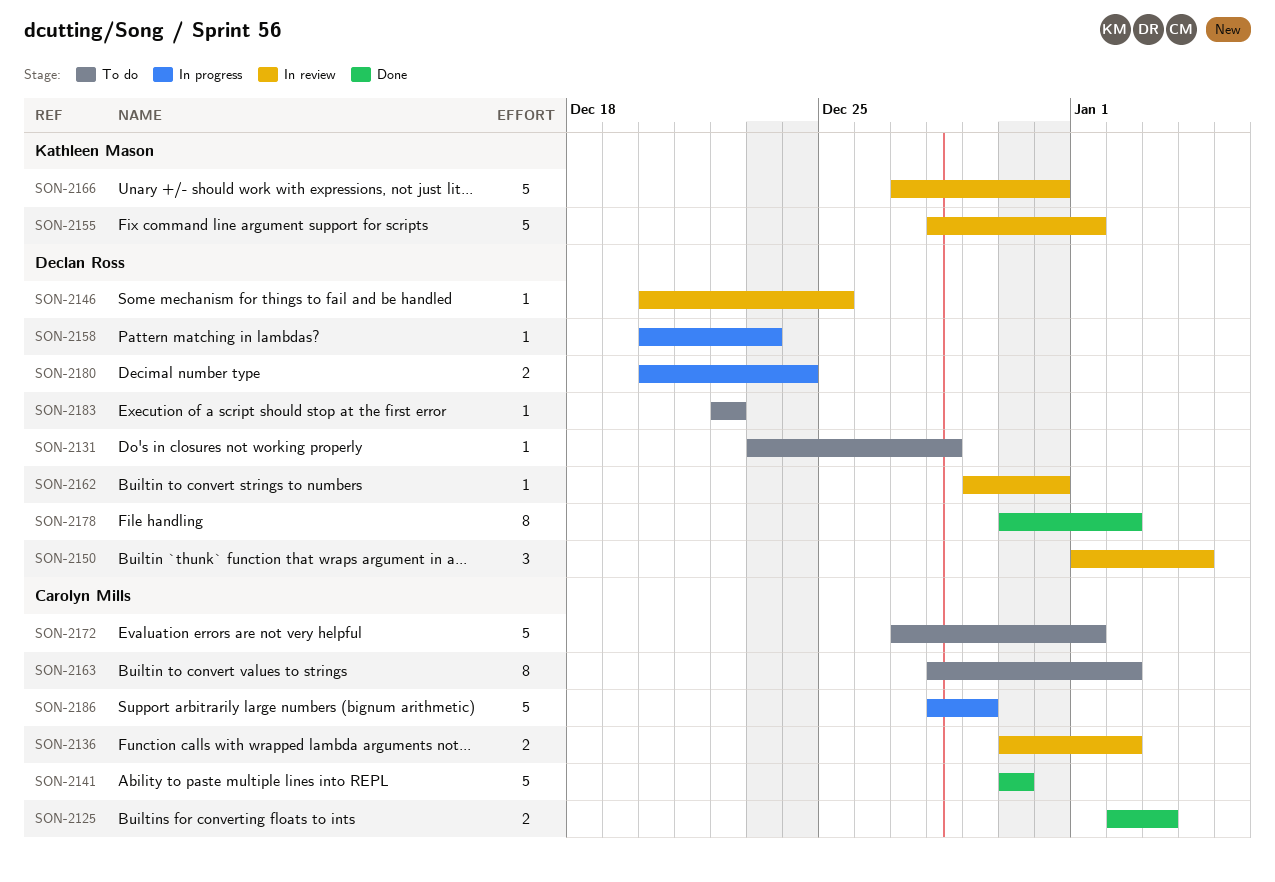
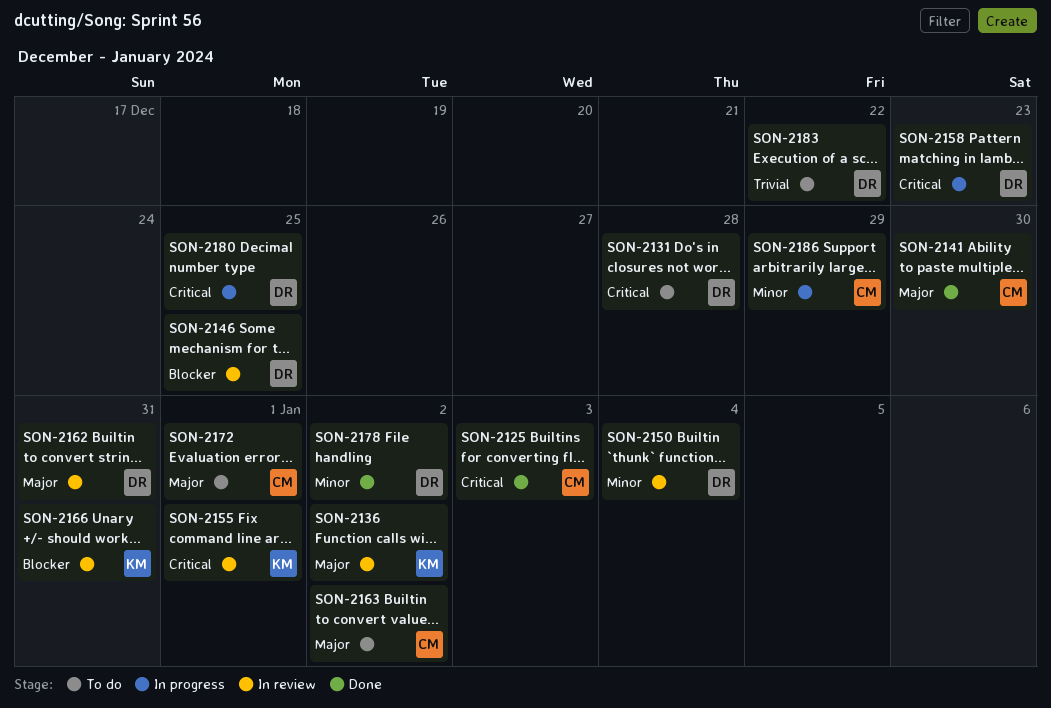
SON-2136, owner: Carolyn Mills -> Kathleen Mason
SON-2180, due: Dec 24 -> Dec 25

